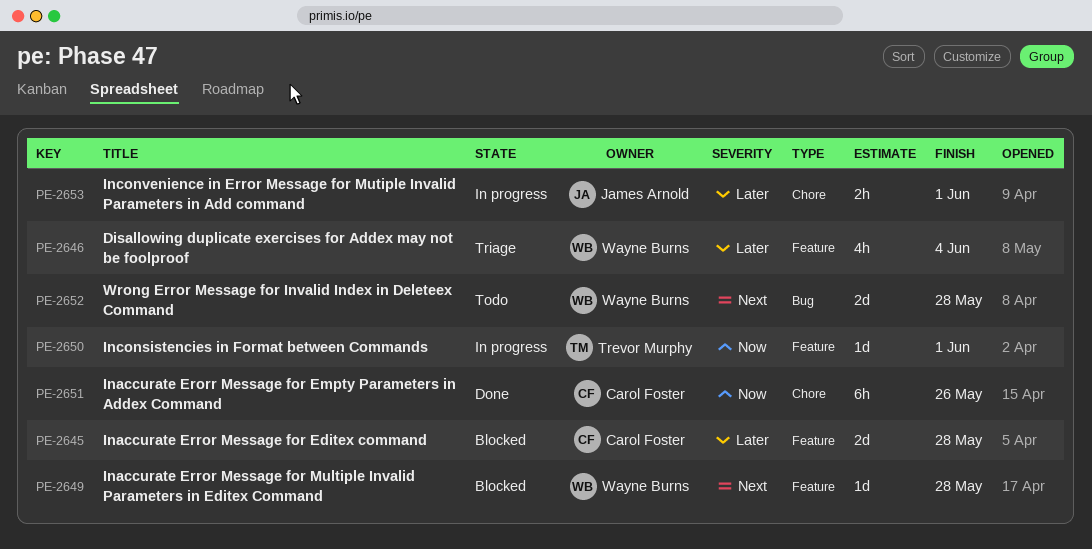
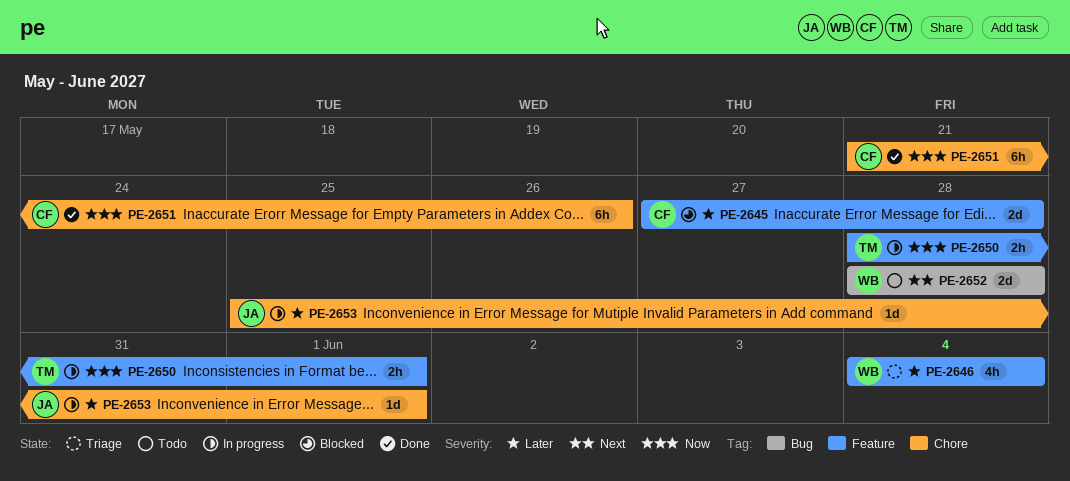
PE-2649: present -> none
PE-2650, estimate: 1d -> 2h
PE-2653, estimate: 2h -> 1d

